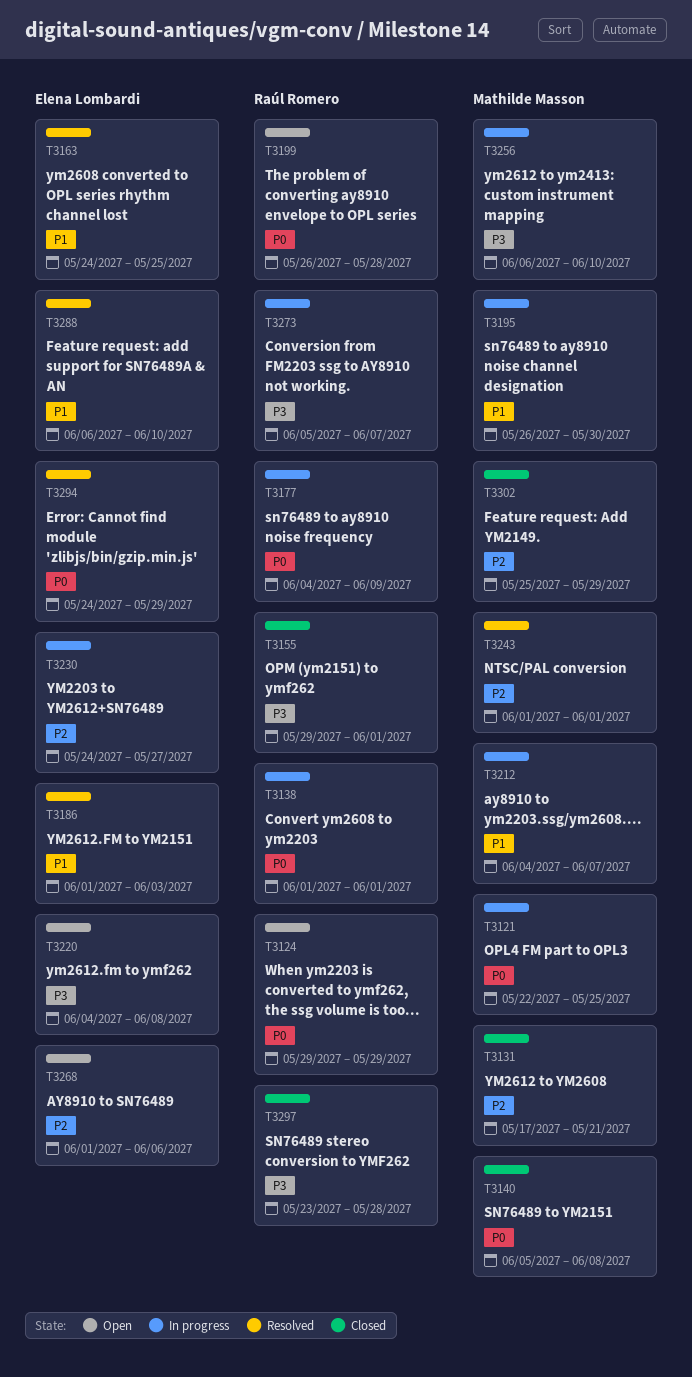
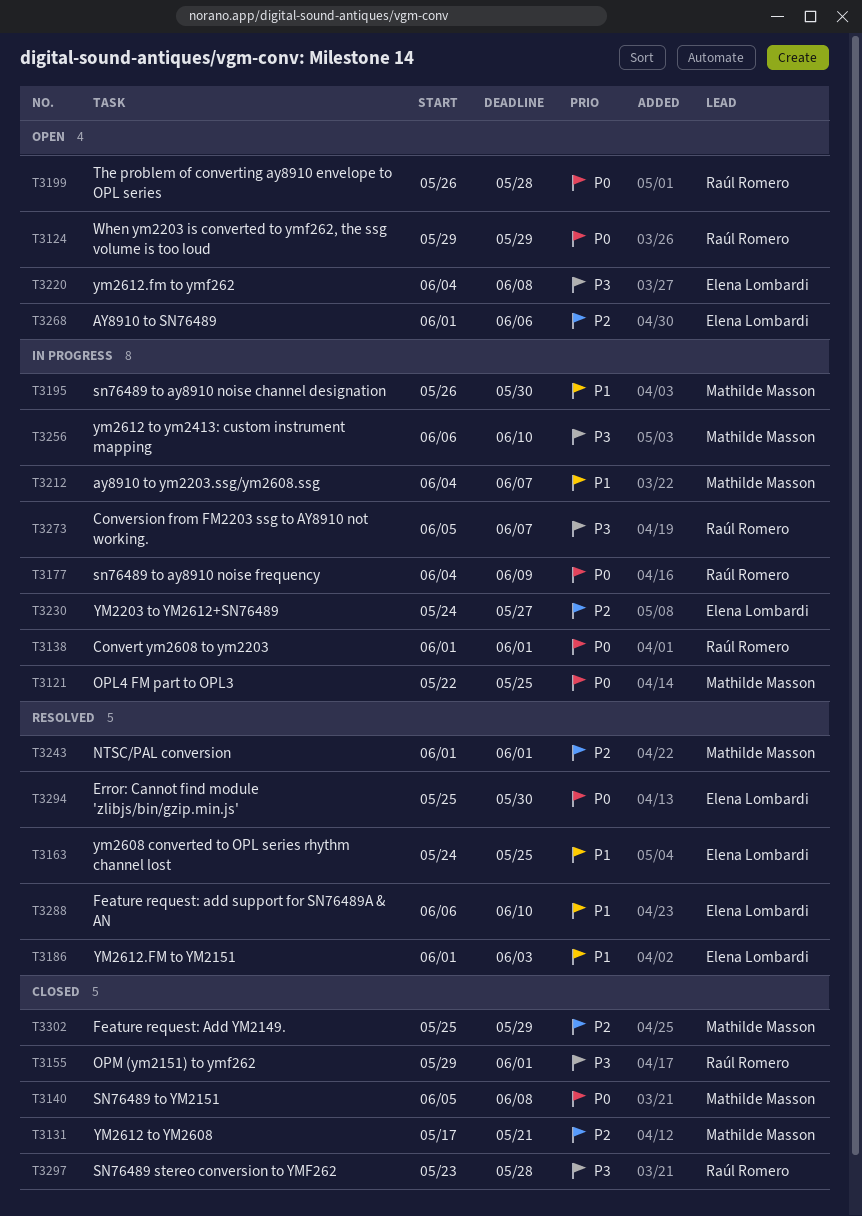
T3294, start: May 24 -> May 25
T3294, due: May 29 -> May 30

